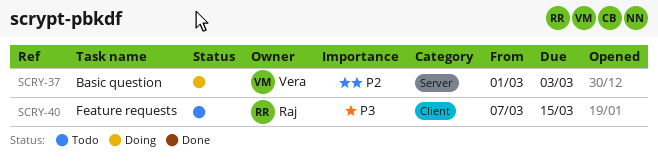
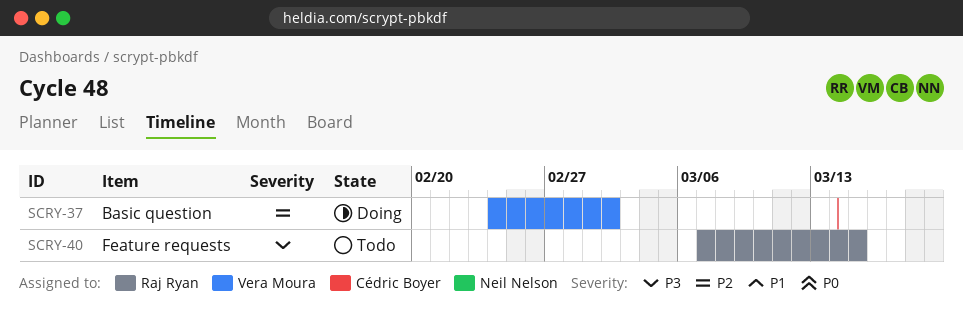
SCRY-37, start: Mar 1 -> Feb 24
SCRY-37, due: Mar 3 -> Mar 2

